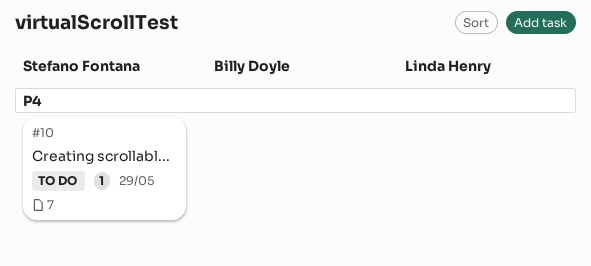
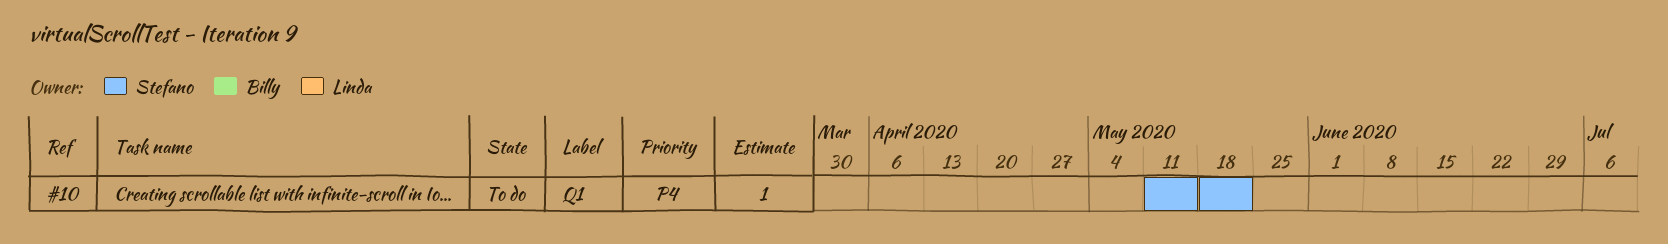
#10, due: May 29 -> May 22

